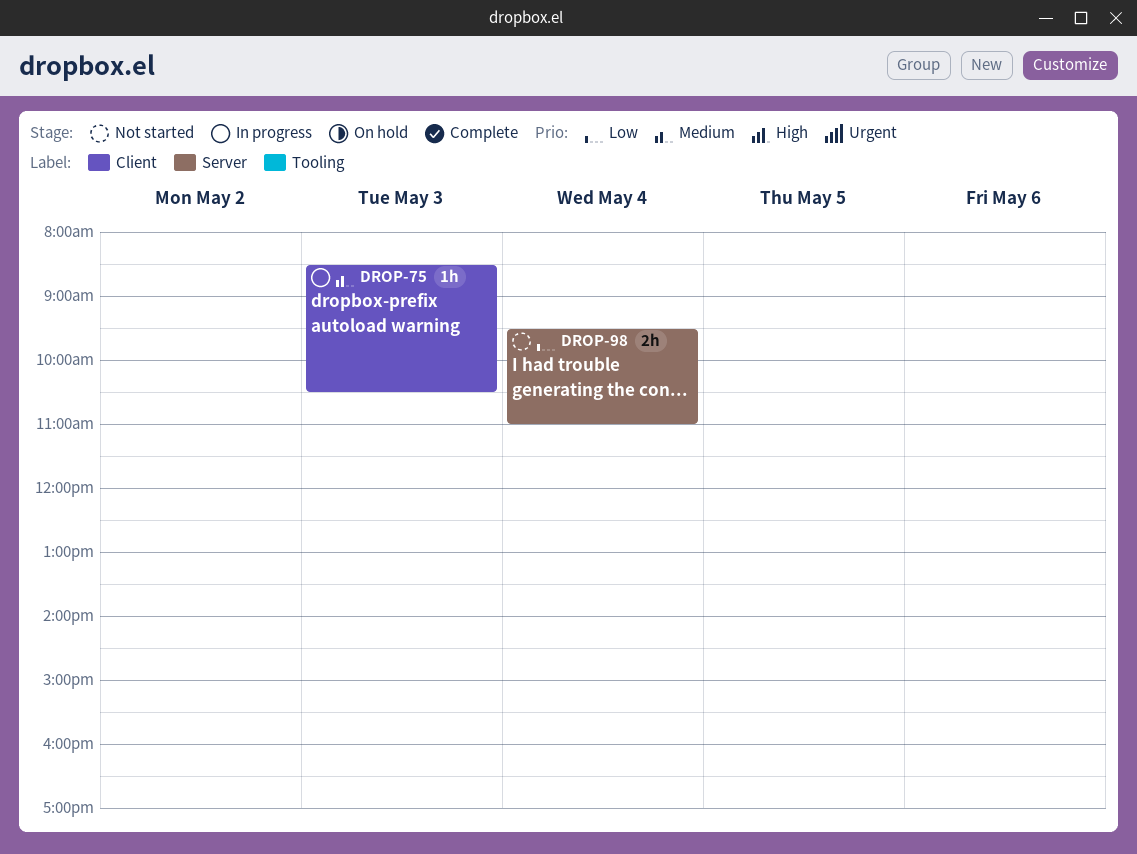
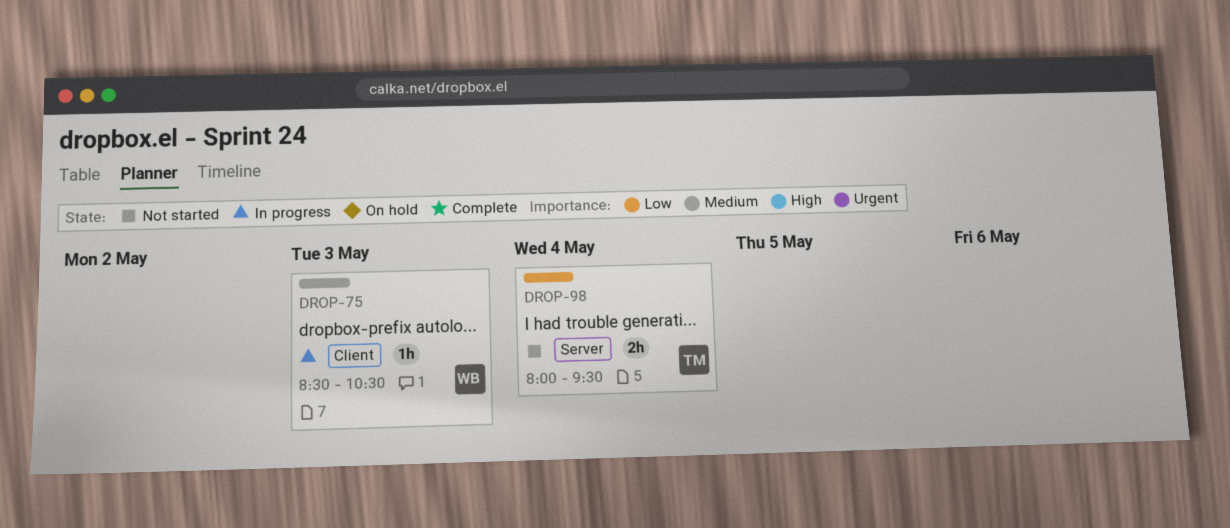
DROP-98, begins: 09:30 -> 08:00
DROP-98, ends: 11:00 -> 09:30

